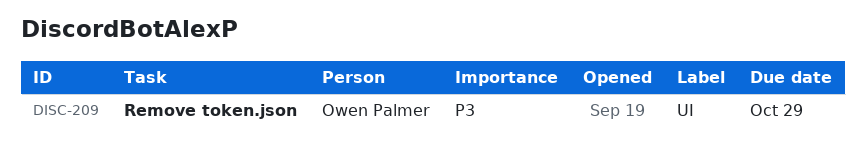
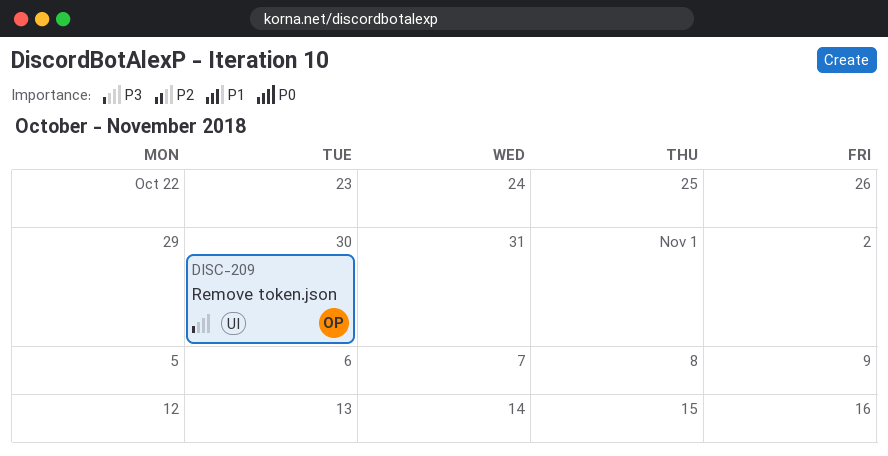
DISC-209, due: Oct 29 -> Oct 30

